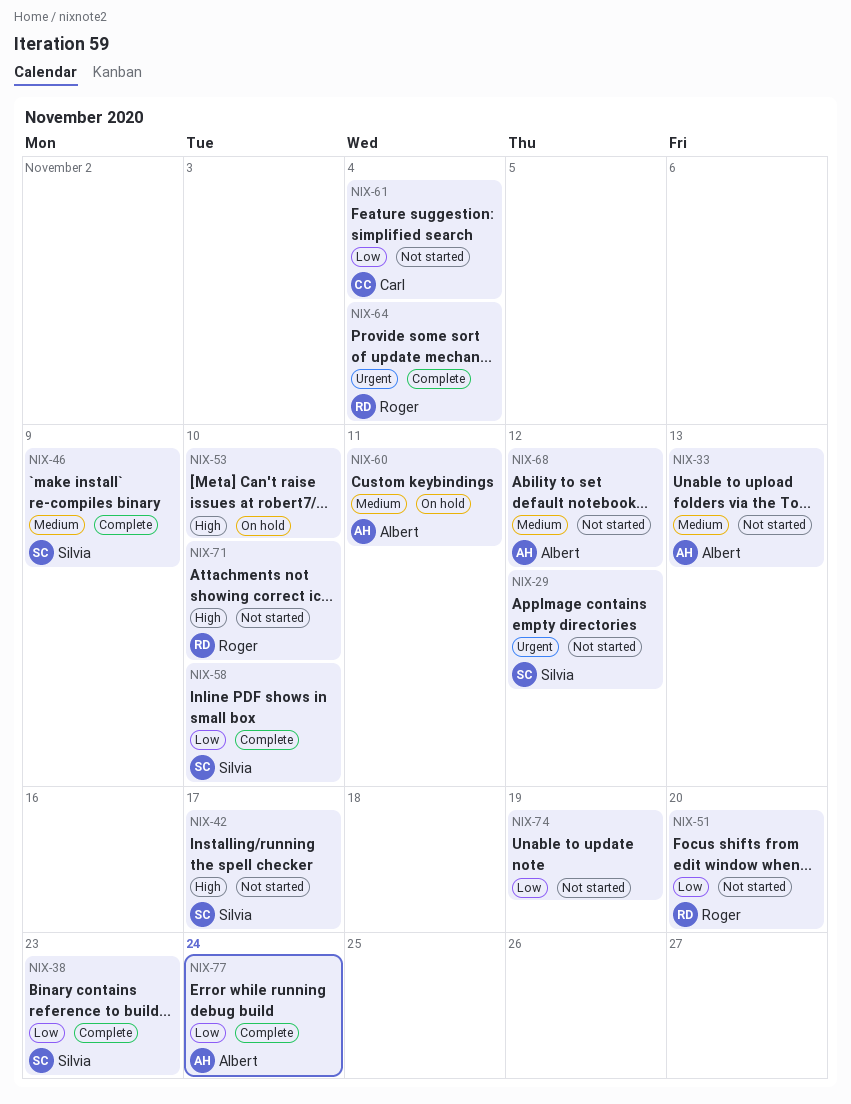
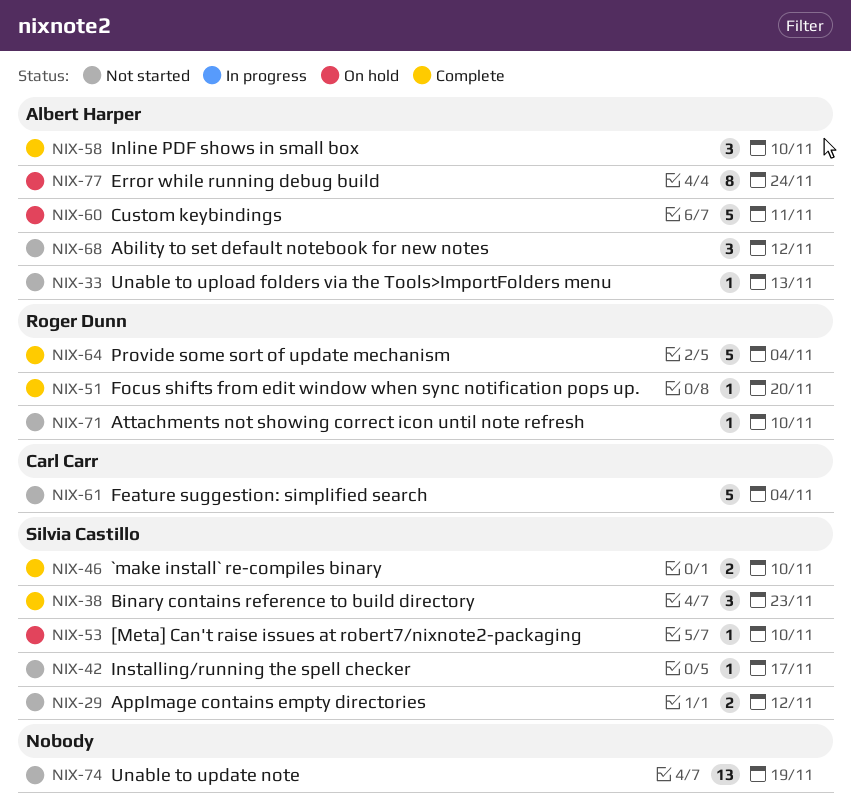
NIX-46, due: Nov 9 -> Nov 10
NIX-51, status: Not started -> Complete
NIX-53, owner: none -> Silvia Castillo
NIX-58, owner: Silvia Castillo -> Albert Harper
NIX-77, status: Complete -> On hold

